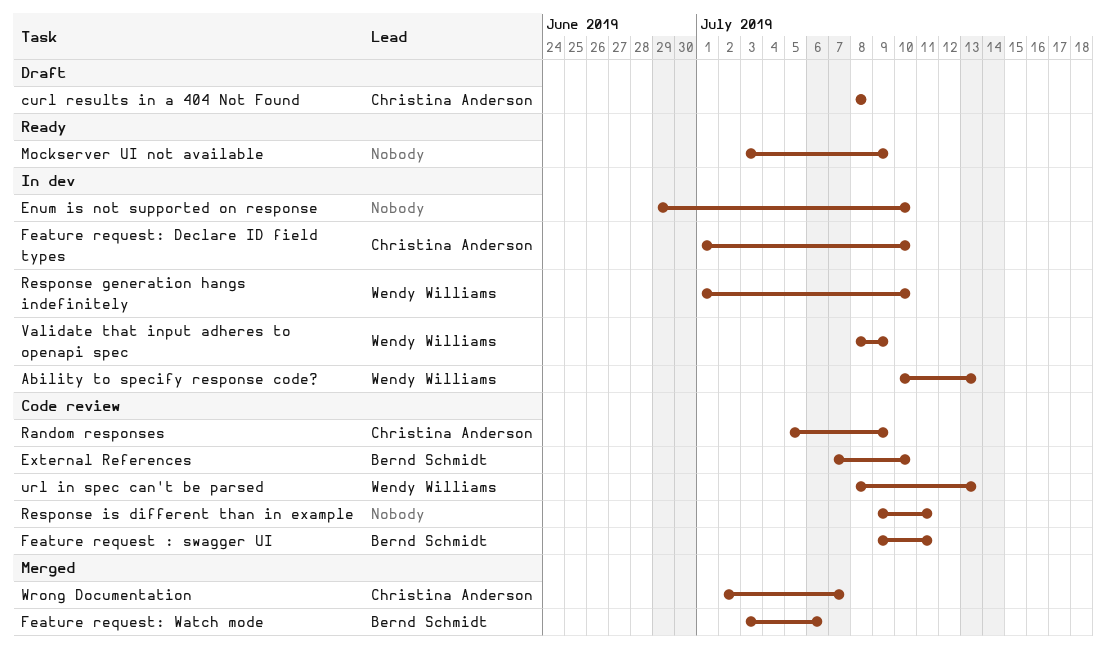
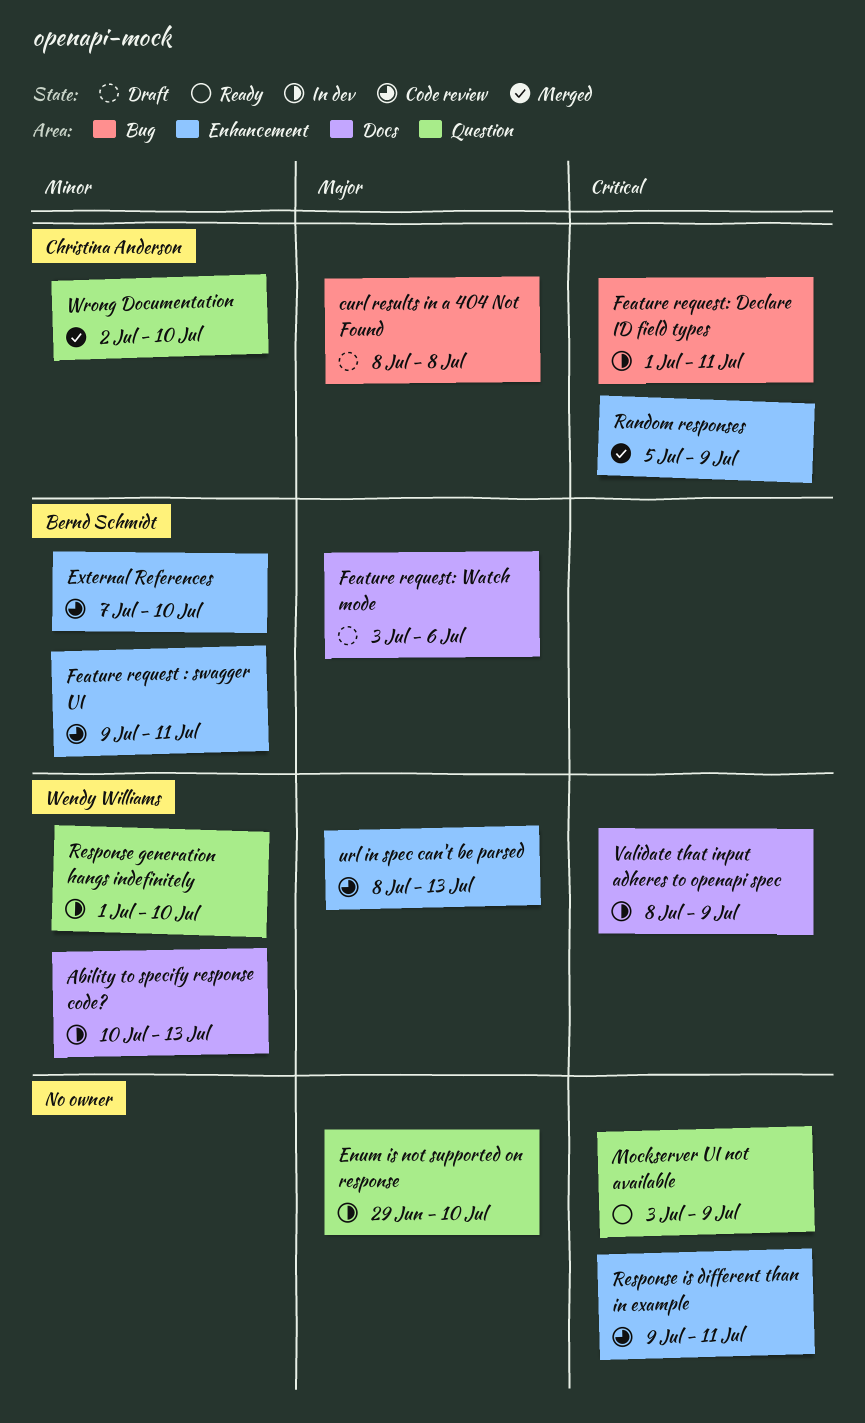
Feature request: Declare ID field types, due: Jul 10 -> Jul 11
Feature request: Watch mode, status: Merged -> Draft
Random responses, status: Code review -> Merged
Wrong Documentation, due: Jul 7 -> Jul 10

